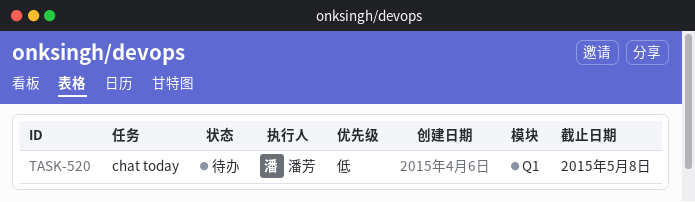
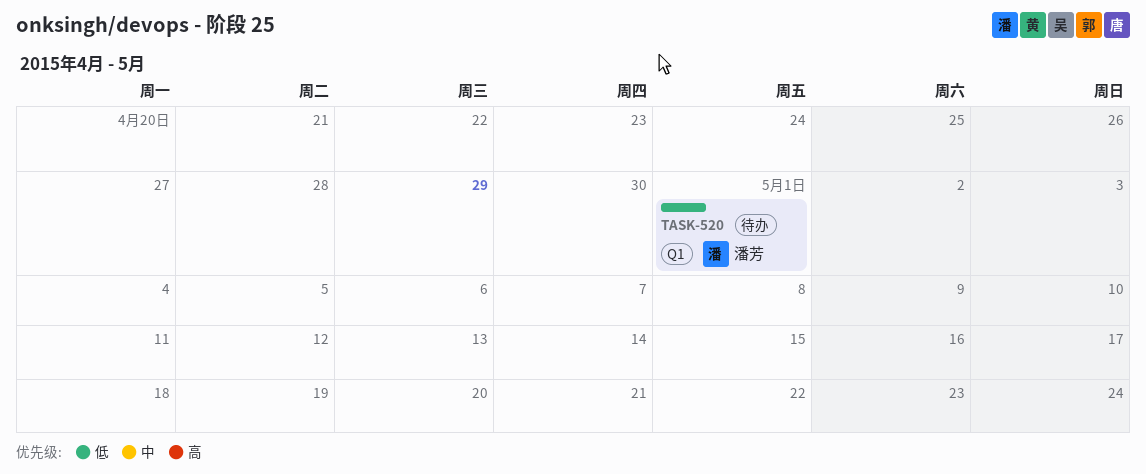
TASK-520, due: May 8 -> May 1

